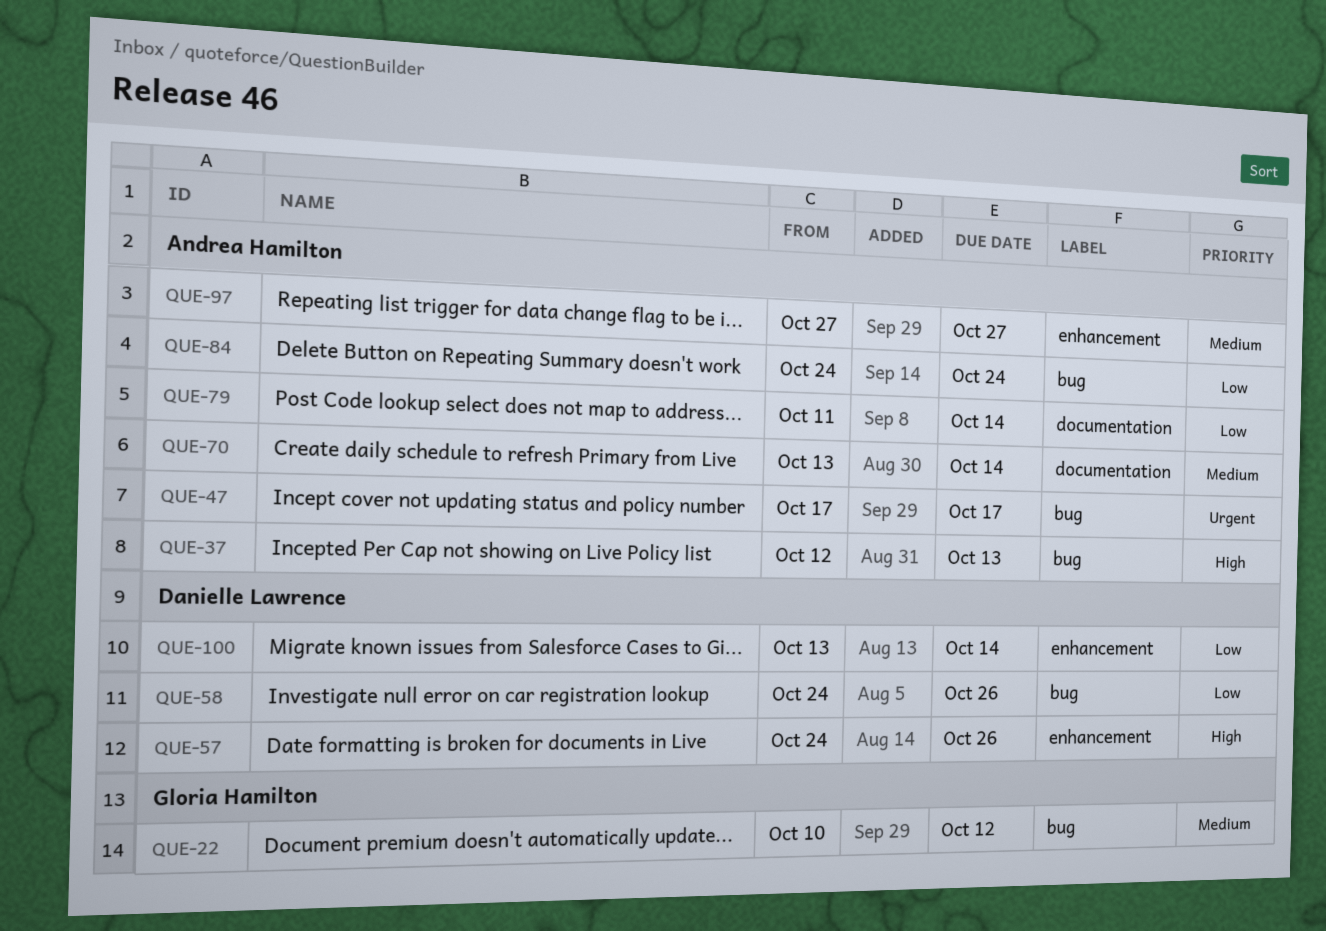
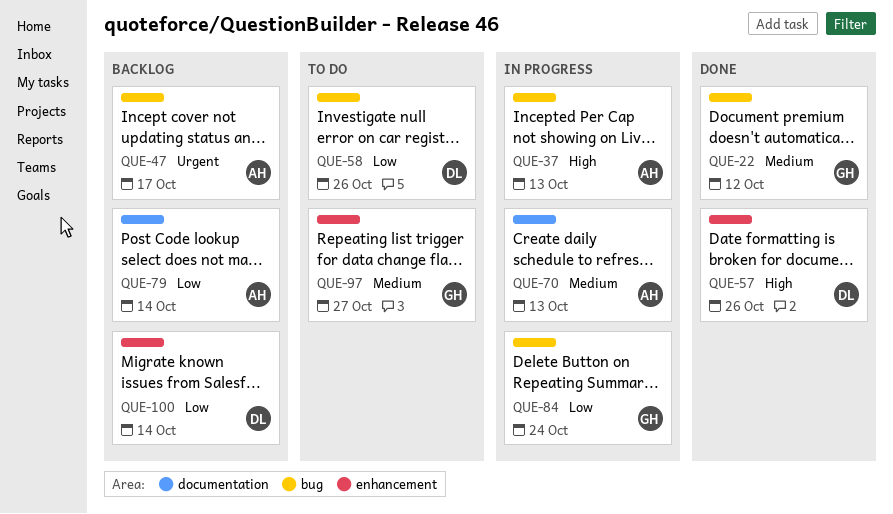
QUE-70, due: Oct 14 -> Oct 13
QUE-84, owner: Andrea Hamilton -> Gloria Hamilton
QUE-97, owner: Andrea Hamilton -> Gloria Hamilton

